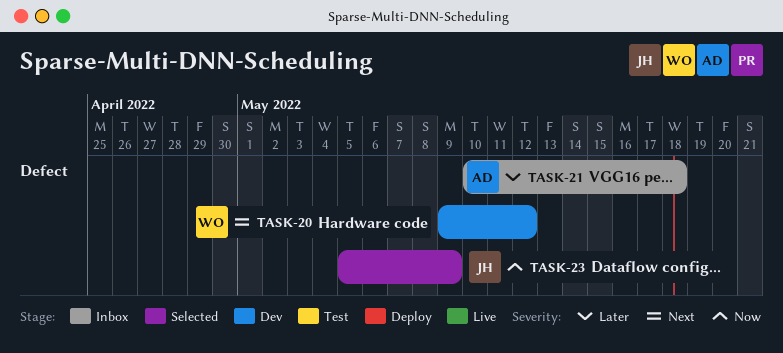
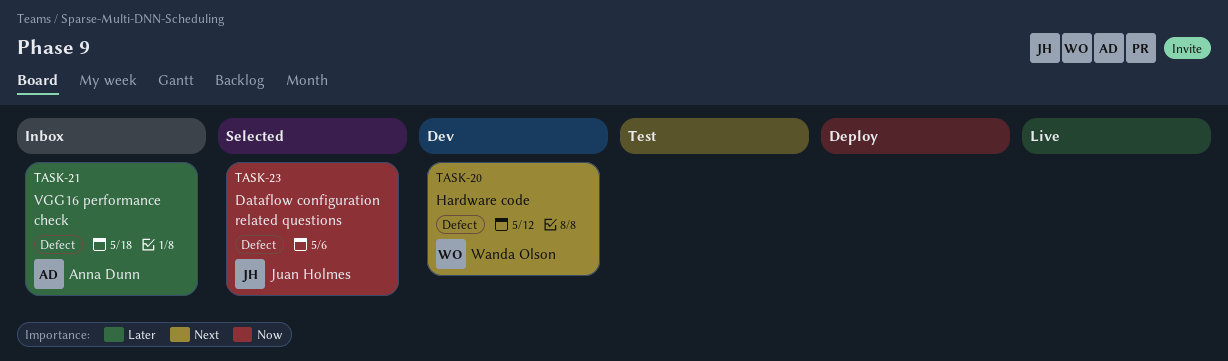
TASK-23, due: May 9 -> May 6

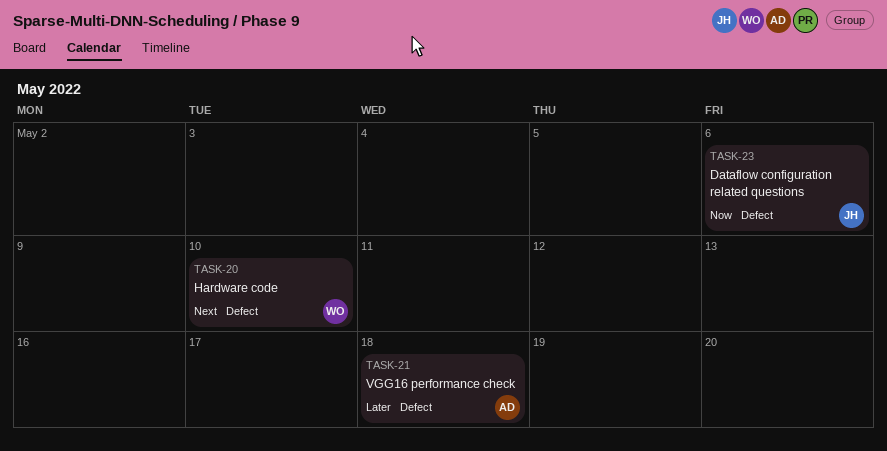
TASK-20, due: May 12 -> May 10

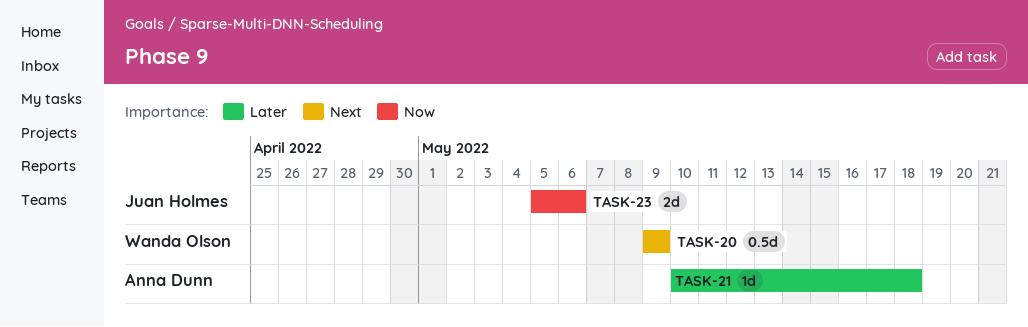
TASK-20, due: May 10 -> May 9

